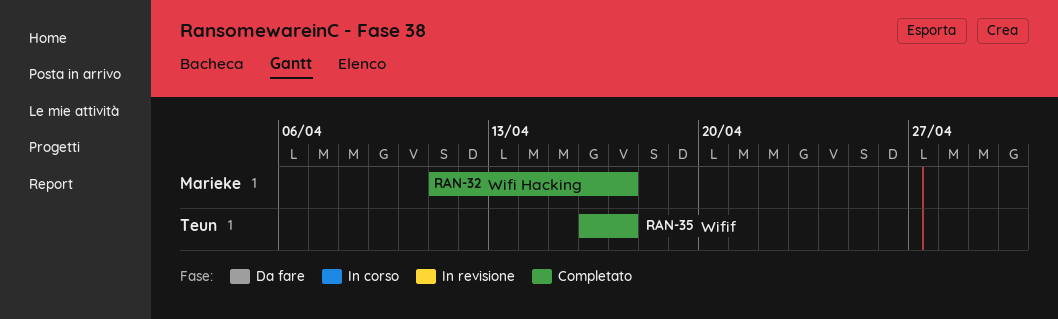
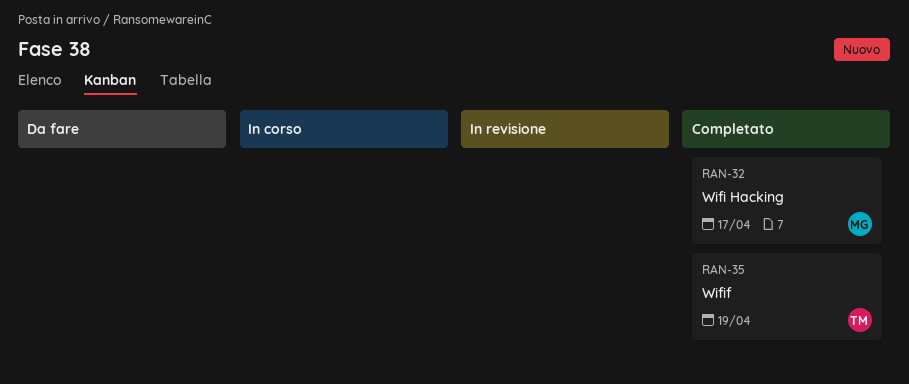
RAN-35, due: Apr 17 -> Apr 19

